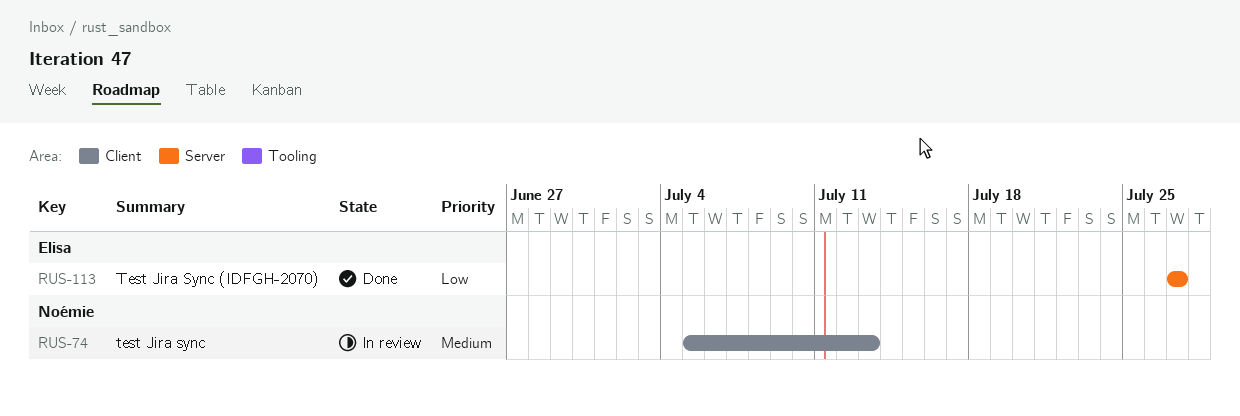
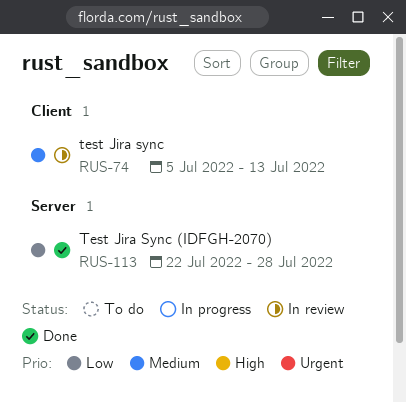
RUS-113, start: Jul 27 -> Jul 22
RUS-113, due: Jul 27 -> Jul 28

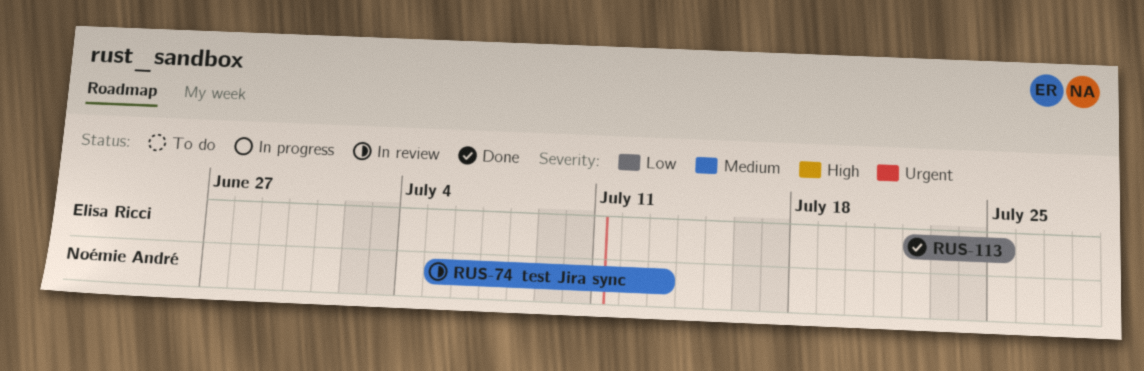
RUS-113, due: Jul 28 -> Jul 25

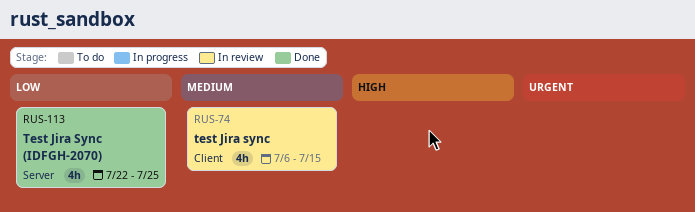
RUS-74, start: Jul 5 -> Jul 6
RUS-74, due: Jul 13 -> Jul 15

